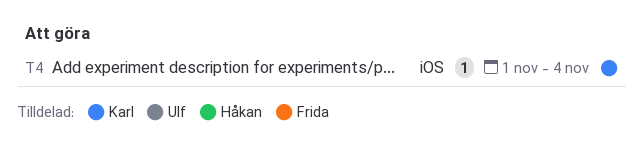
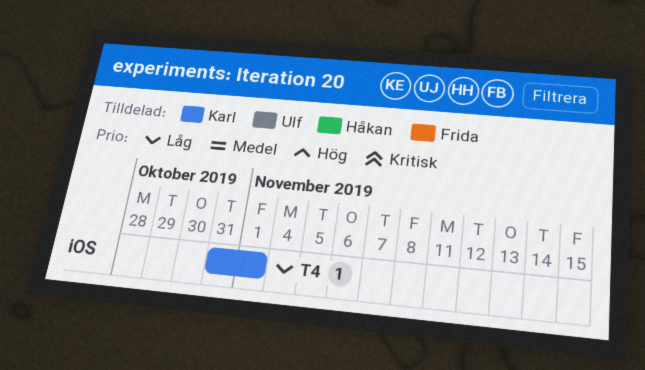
T4, start: Nov 1 -> Oct 31
T4, due: Nov 4 -> Nov 1

